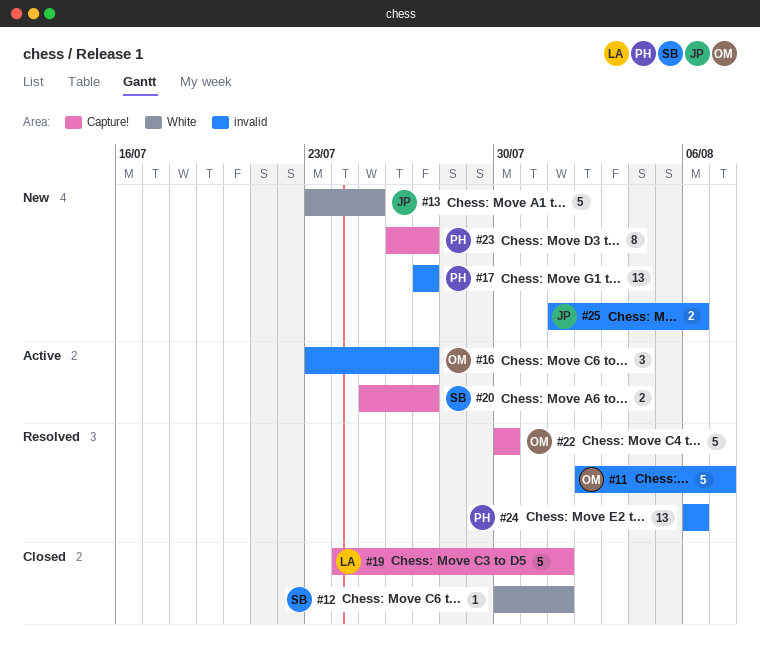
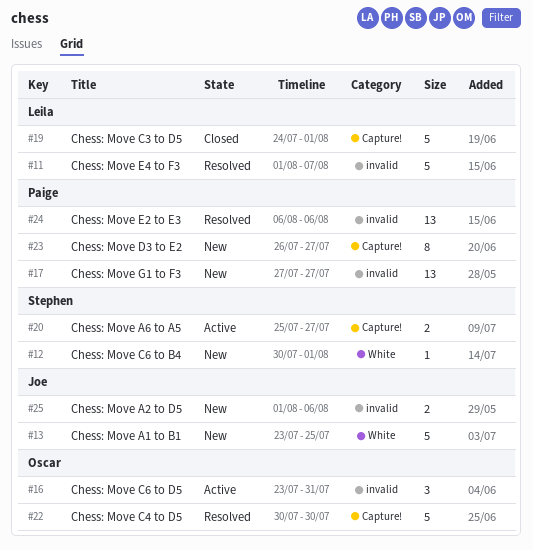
#11, owner: Oscar -> Leila
#11, start: Aug 2 -> Aug 1
#12, status: Closed -> New
#16, due: Jul 27 -> Jul 31

